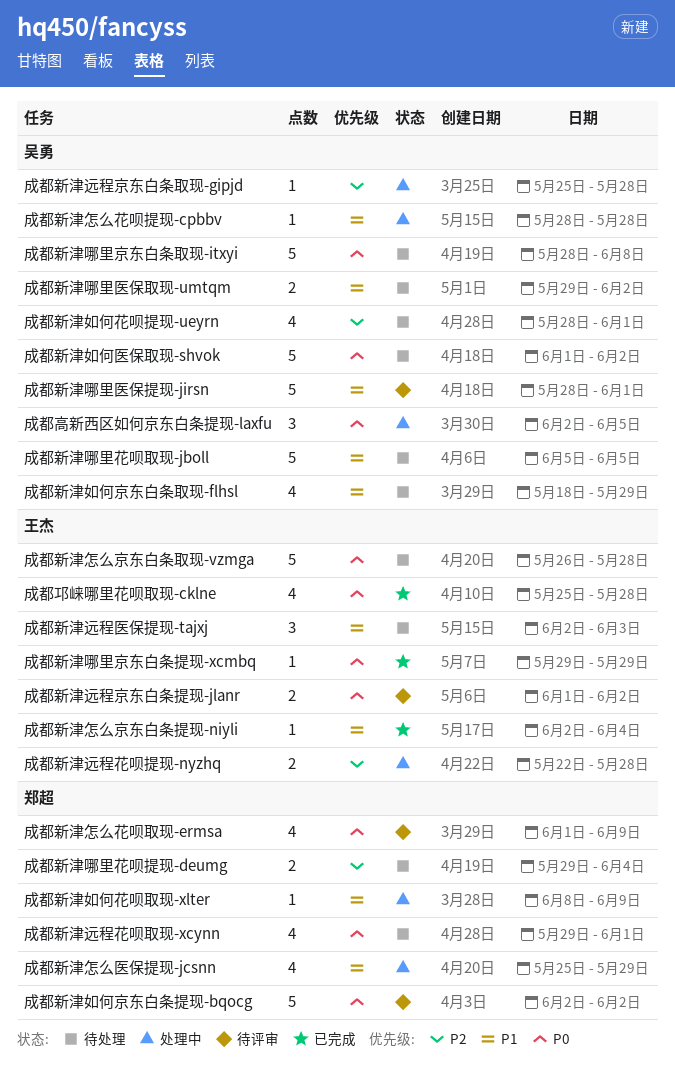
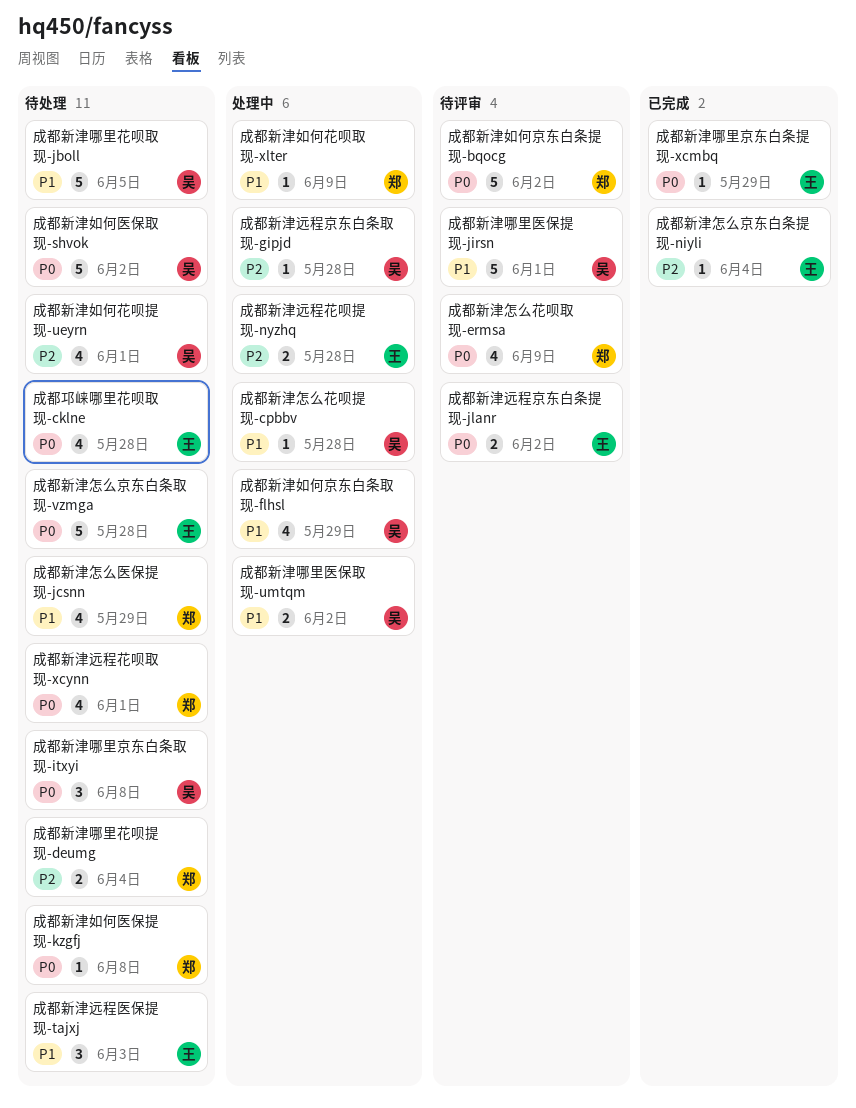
成都新津哪里京东白条取现-itxyi, estimate: 5 -> 3
成都新津哪里医保取现-umtqm, status: 待处理 -> 处理中
成都新津如何京东白条取现-flhsl, status: 待处理 -> 处理中
成都新津如何医保提现-kzgfj: none -> present
成都新津怎么京东白条提现-niyli, priority: P1 -> P2
成都新津怎么医保提现-jcsnn, status: 处理中 -> 待处理
成都邛崃哪里花呗取现-cklne, status: 已完成 -> 待处理
成都高新西区如何京东白条提现-laxfu: present -> none

